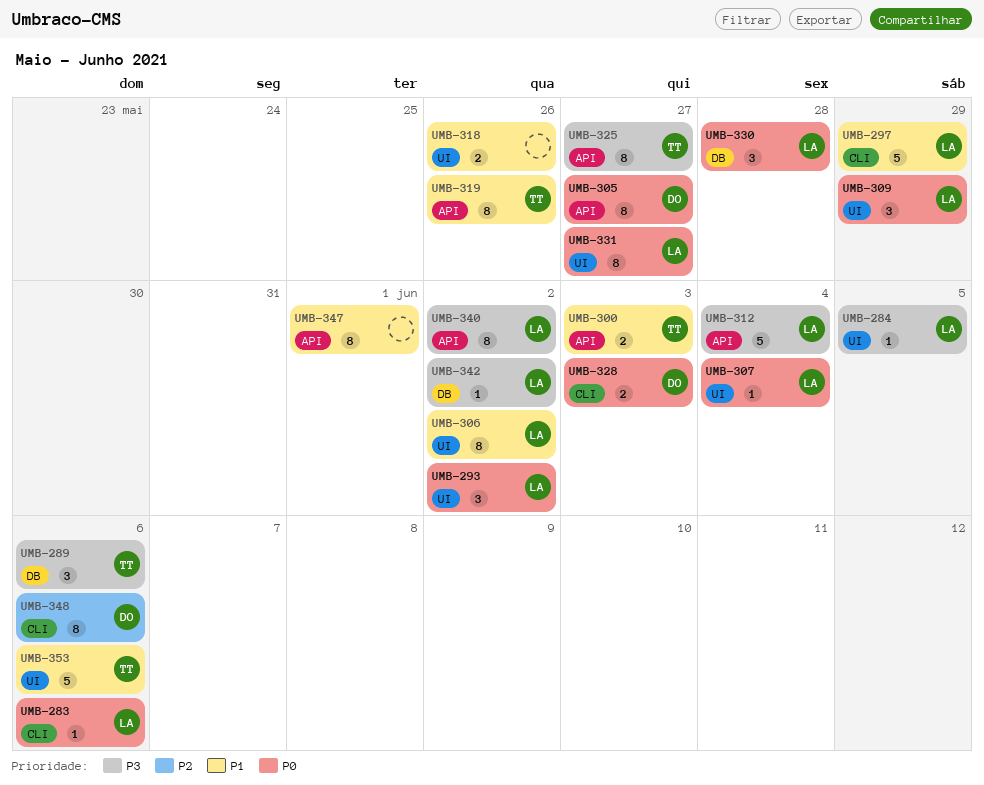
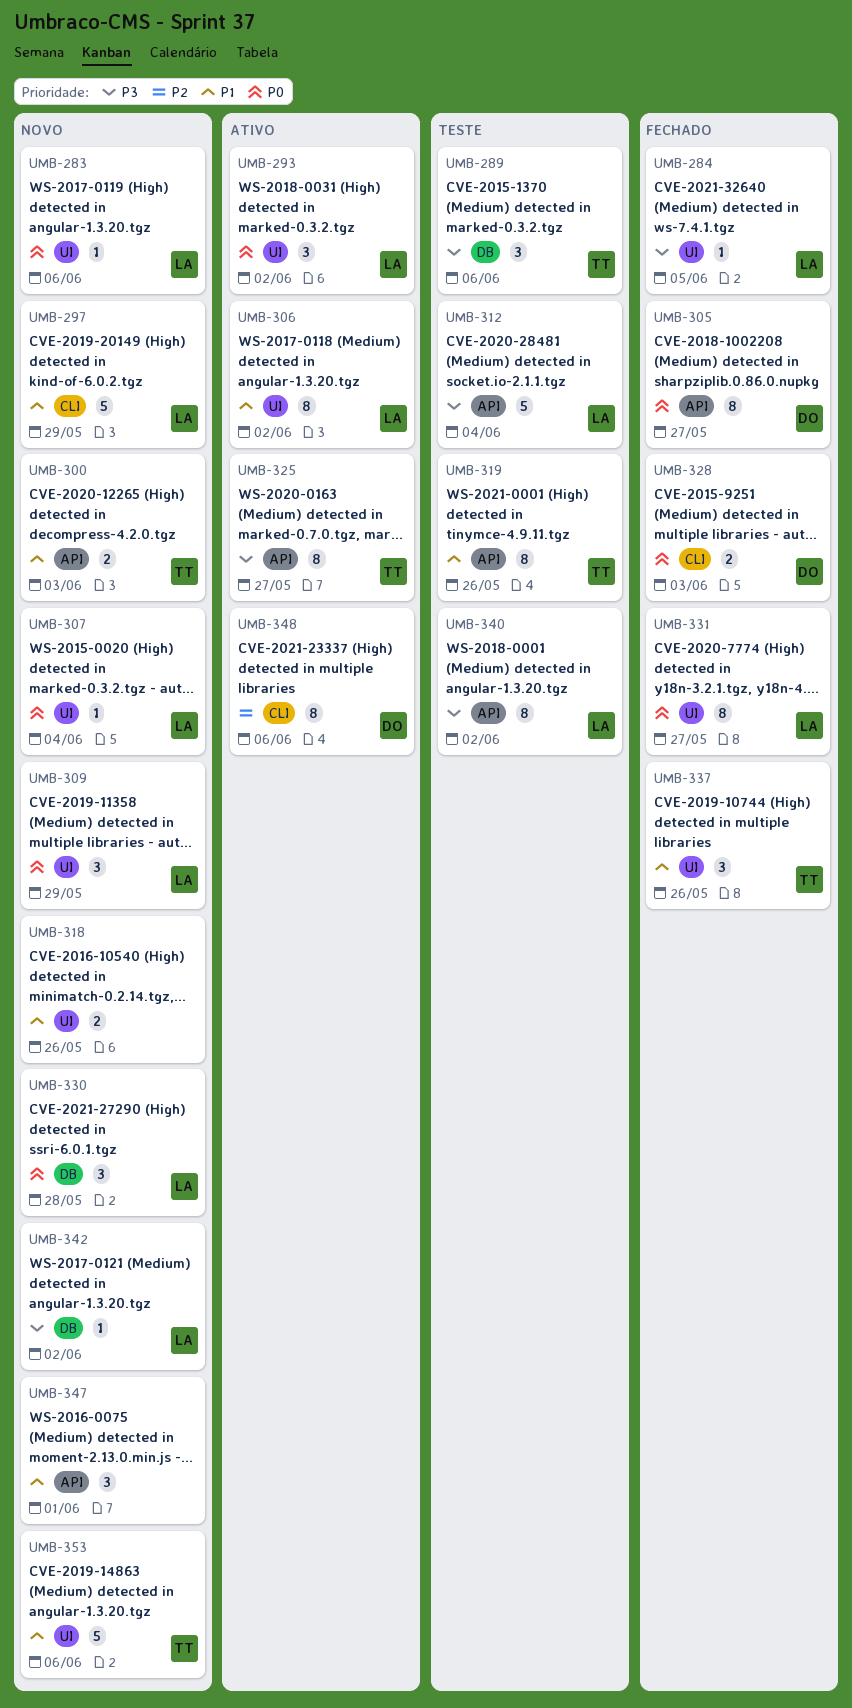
UMB-283, label: CLI -> UI
UMB-337: none -> present
UMB-347, estimate: 8 -> 3

